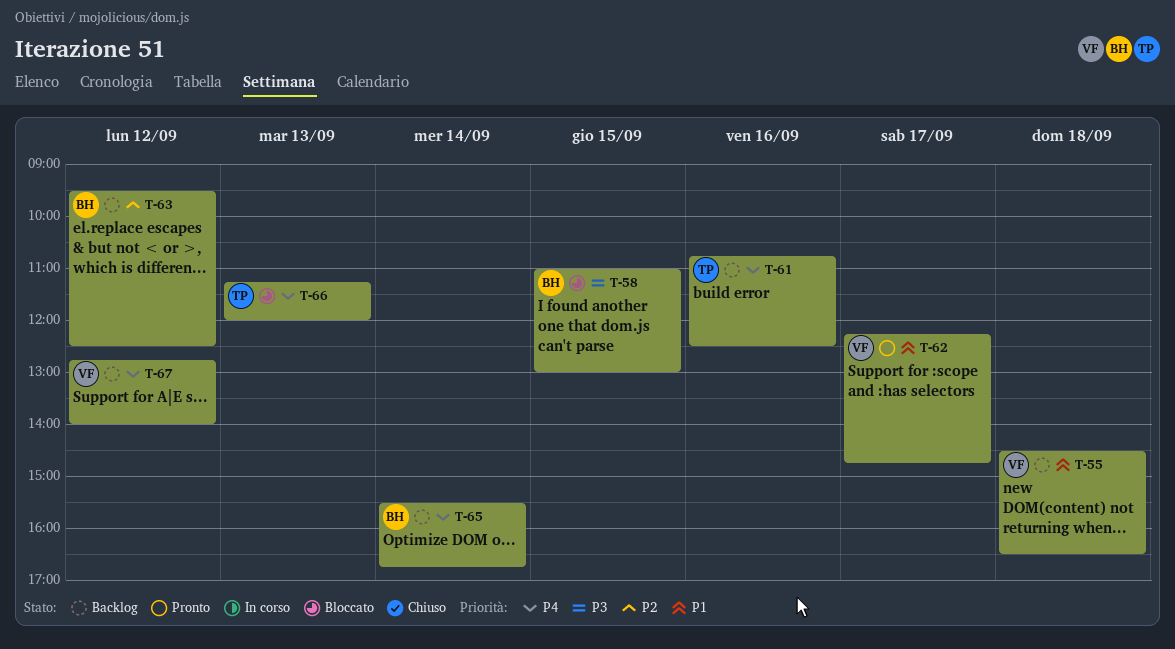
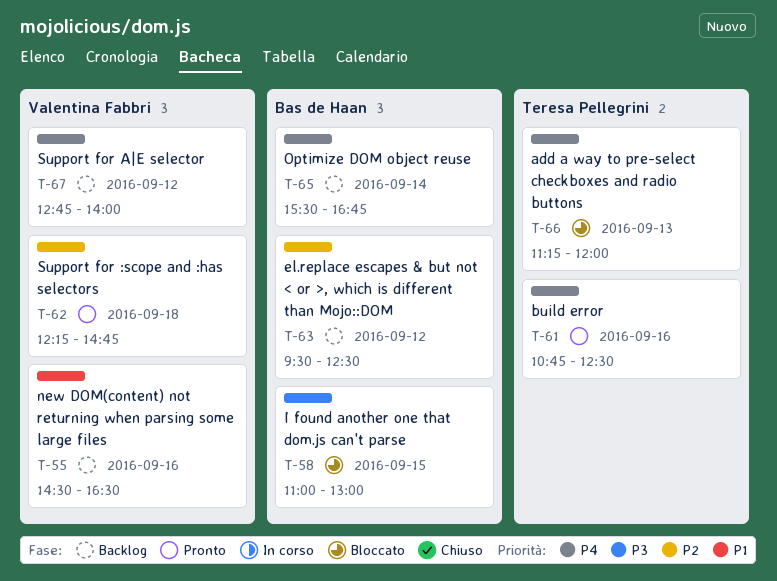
T-55, day: Sep 18 -> Sep 16
T-61, status: Backlog -> Pronto
T-62, priority: P1 -> P2
T-62, day: Sep 17 -> Sep 18

